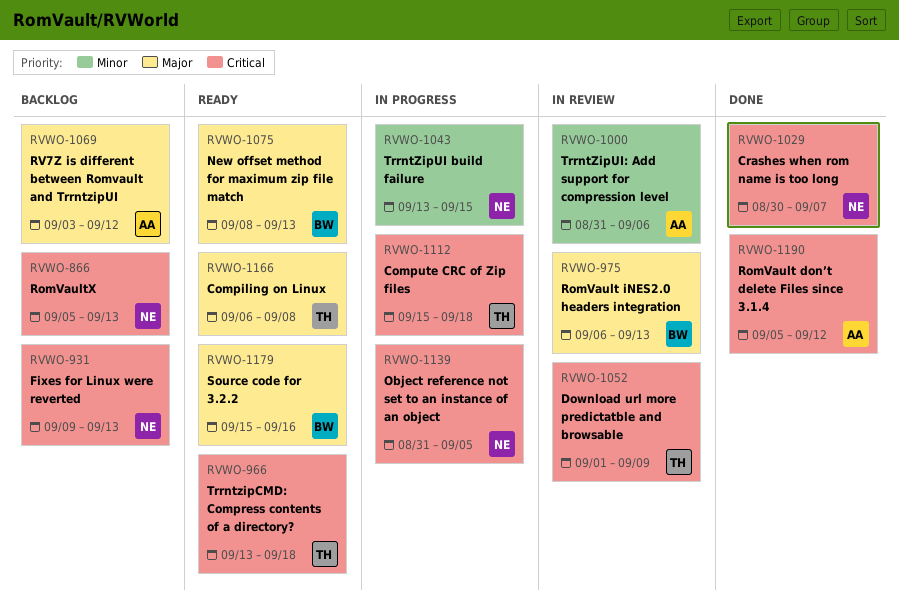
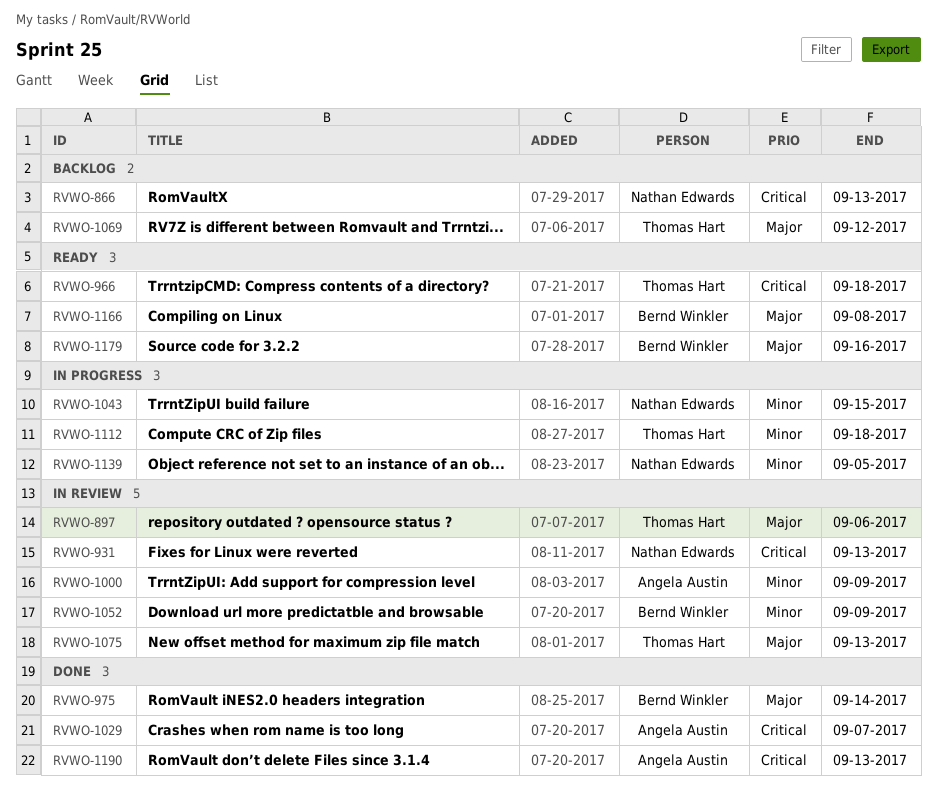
RVWO-897: none -> present
RVWO-931, status: Backlog -> In review
RVWO-975, status: In review -> Done
RVWO-975, due: Sep 13 -> Sep 14
RVWO-1000, due: Sep 6 -> Sep 9
RVWO-1029, owner: Nathan Edwards -> Angela Austin
RVWO-1052, owner: Thomas Hart -> Bernd Winkler
RVWO-1052, priority: Critical -> Minor
RVWO-1069, owner: Angela Austin -> Thomas Hart
RVWO-1075, status: Ready -> In review
RVWO-1075, owner: Bernd Winkler -> Thomas Hart
RVWO-1112, priority: Critical -> Minor
RVWO-1139, priority: Critical -> Minor
RVWO-1166, owner: Thomas Hart -> Bernd Winkler
RVWO-1190, due: Sep 12 -> Sep 13

